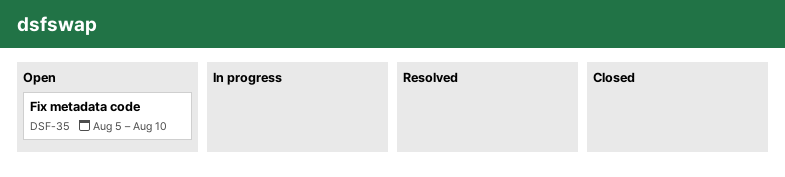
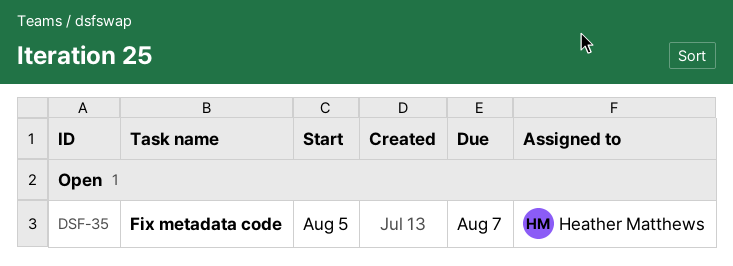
DSF-35, due: Aug 10 -> Aug 7

